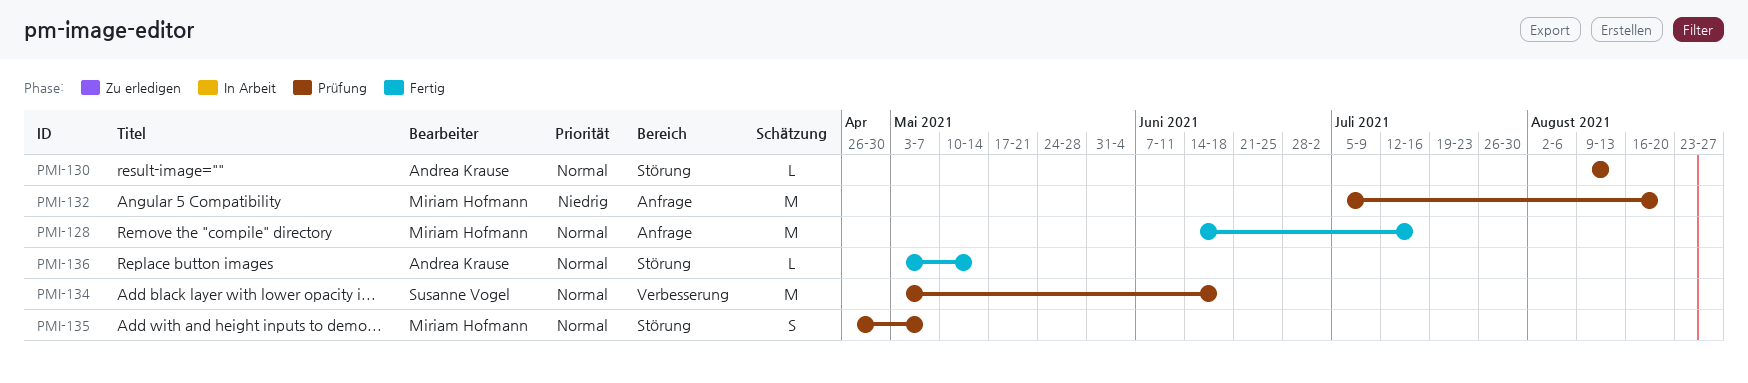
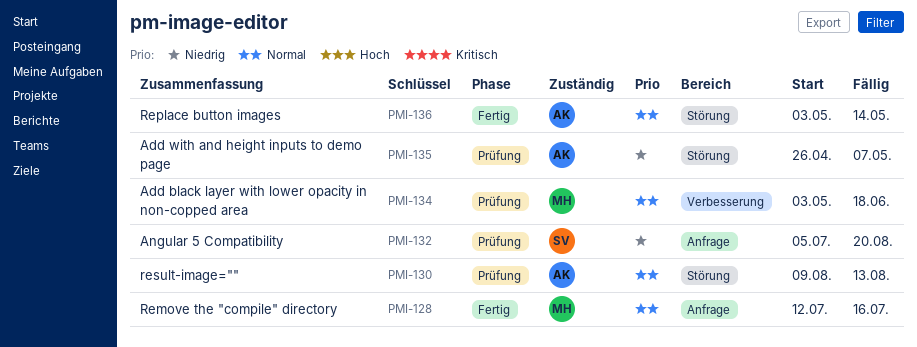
PMI-128, start: Jun 14 -> Jul 12
PMI-132, owner: Miriam Hofmann -> Susanne Vogel
PMI-134, owner: Susanne Vogel -> Miriam Hofmann
PMI-135, owner: Miriam Hofmann -> Andrea Krause
PMI-135, priority: Normal -> Niedrig

